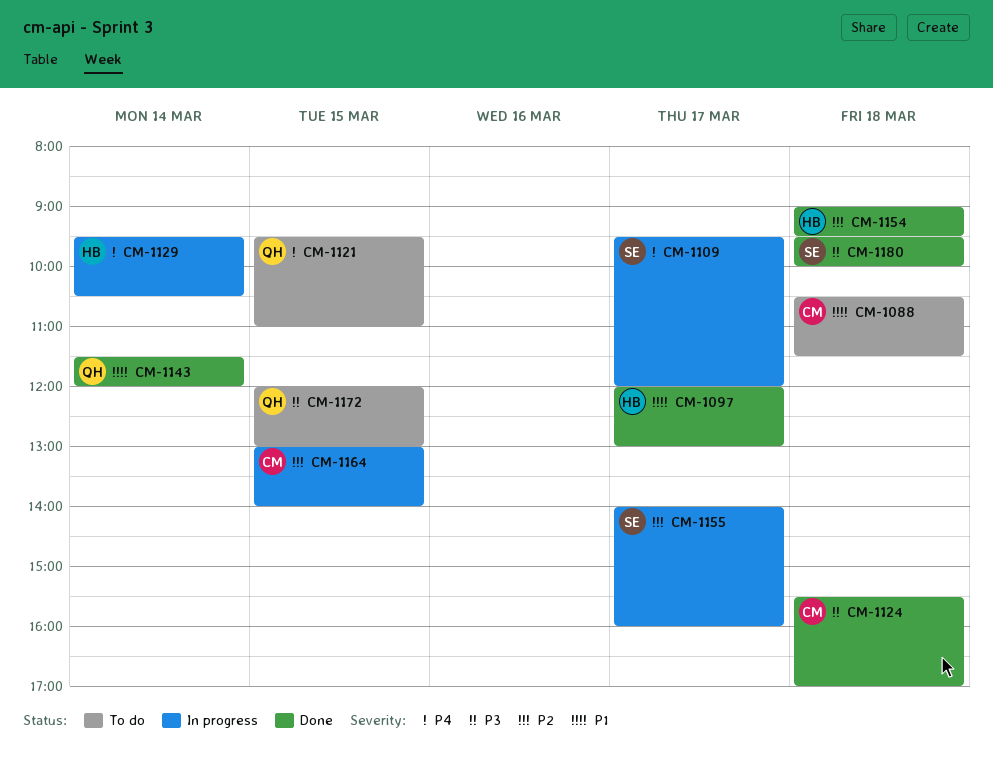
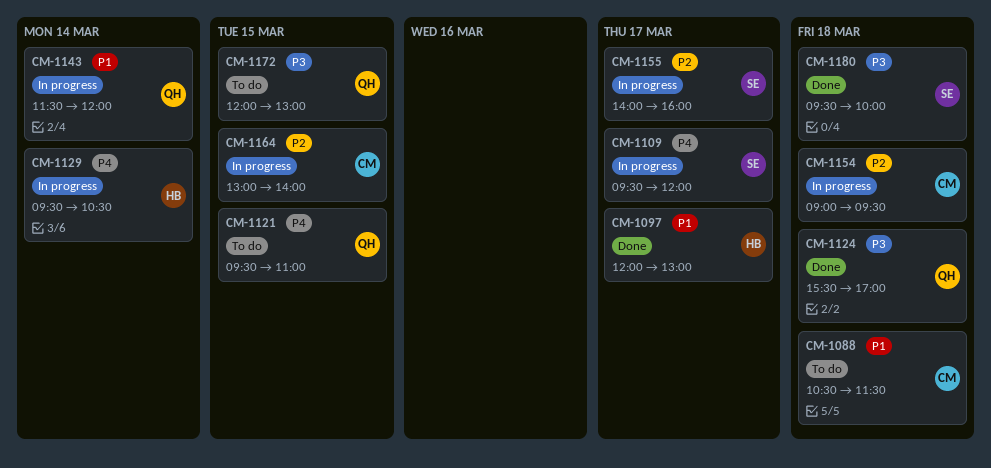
CM-1124, owner: CM -> QH
CM-1143, status: Done -> In progress
CM-1154, status: Done -> In progress
CM-1154, owner: HB -> CM

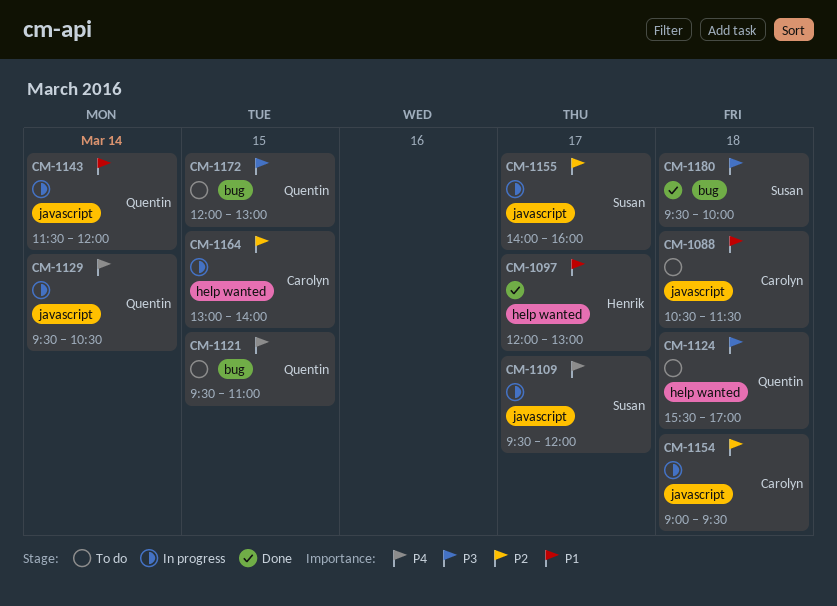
CM-1124, status: Done -> To do
CM-1129, owner: Henrik -> Quentin

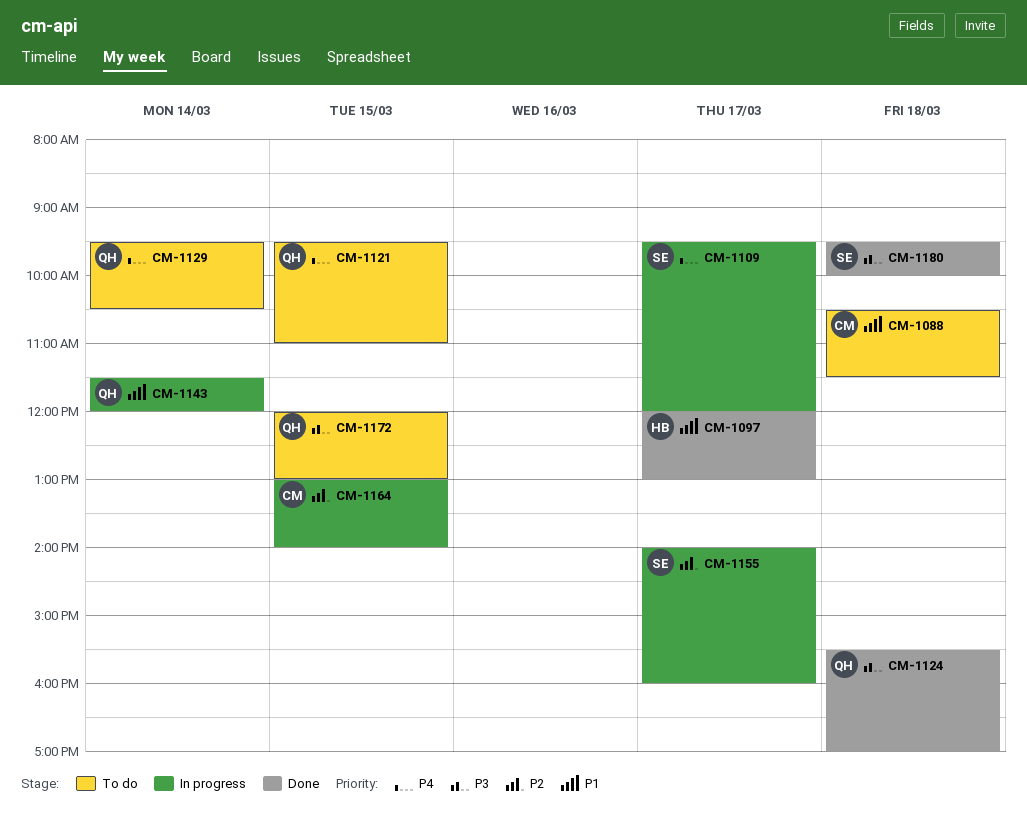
CM-1124, status: To do -> Done
CM-1129, status: In progress -> To do
CM-1154: present -> none

